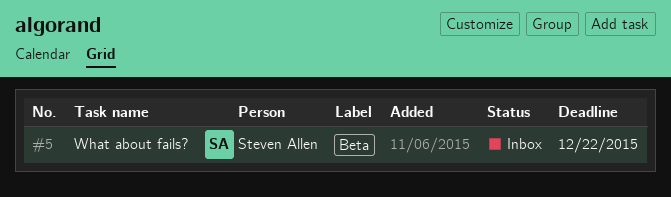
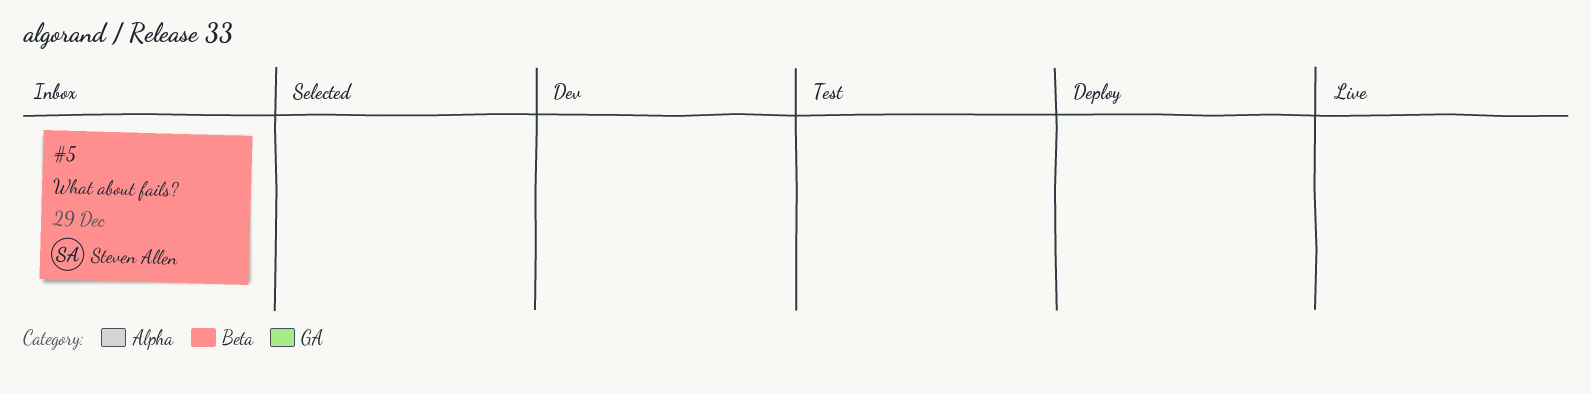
#5, due: Dec 22 -> Dec 29

